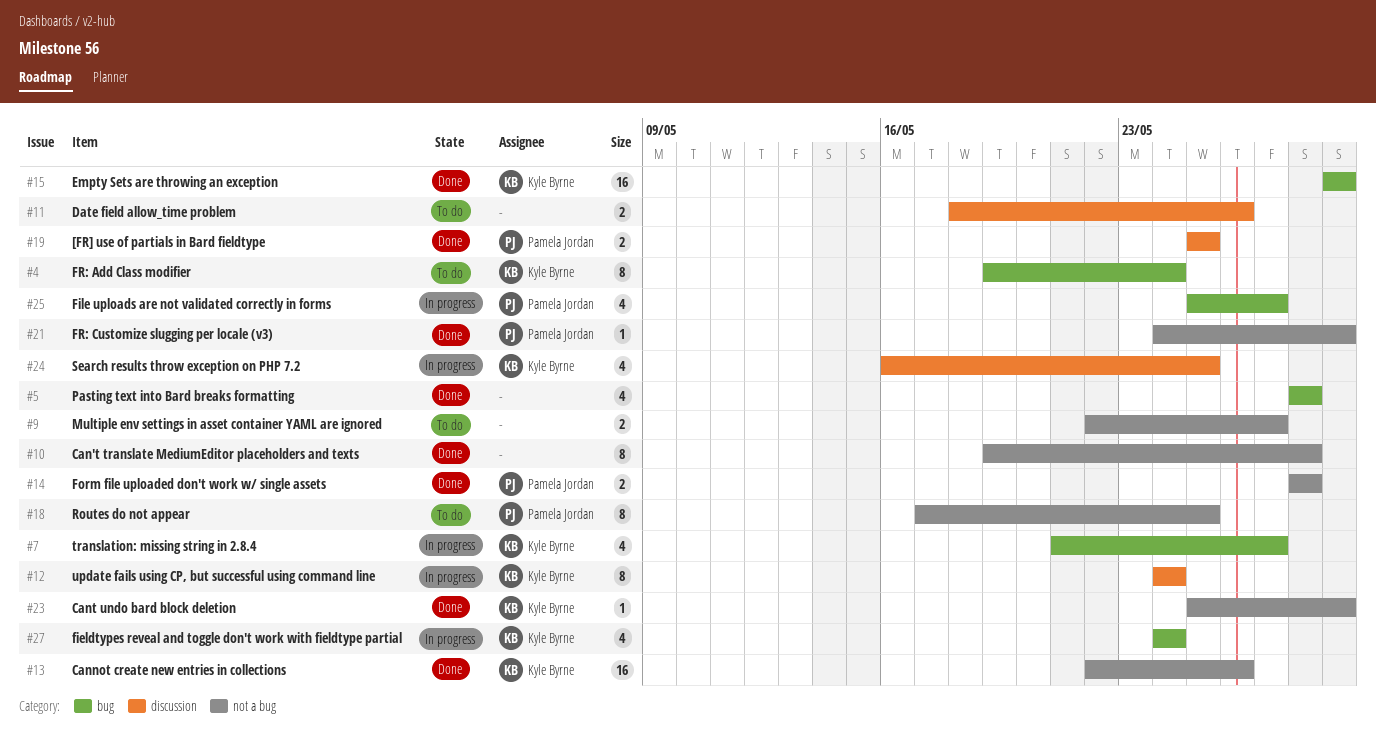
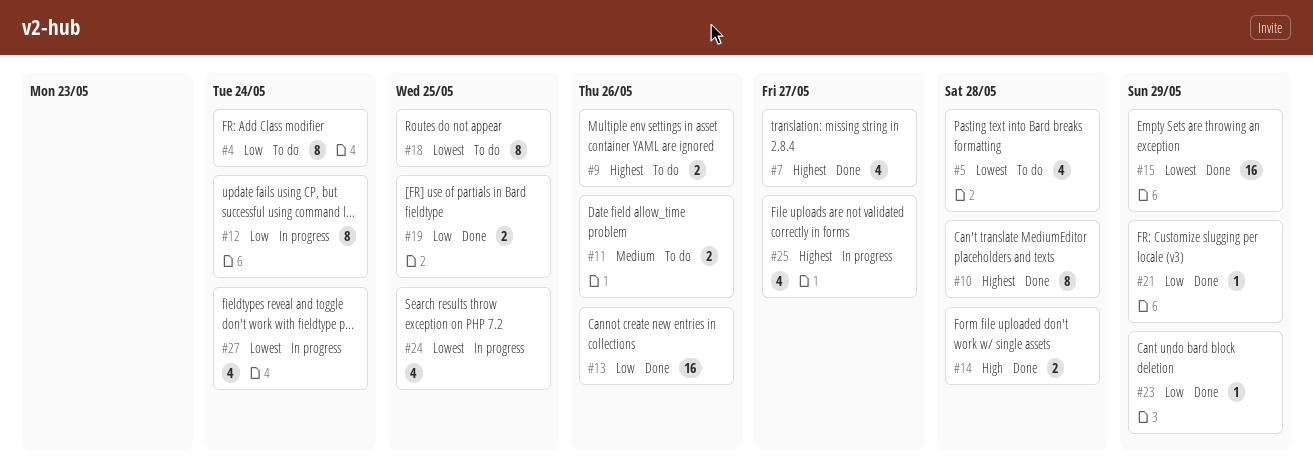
#5, status: Done -> To do
#7, status: In progress -> Done
#9, due: May 27 -> May 26

